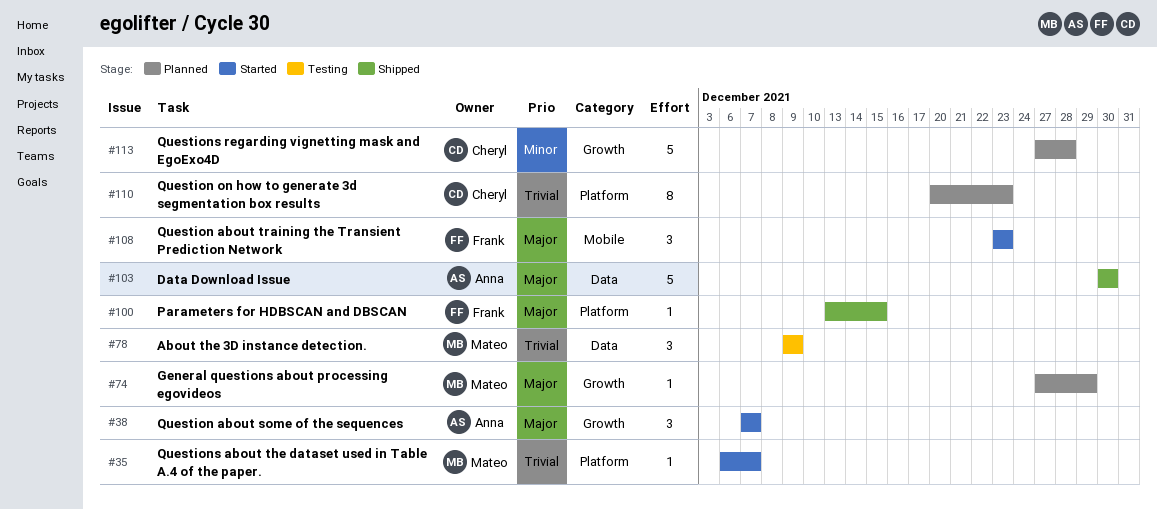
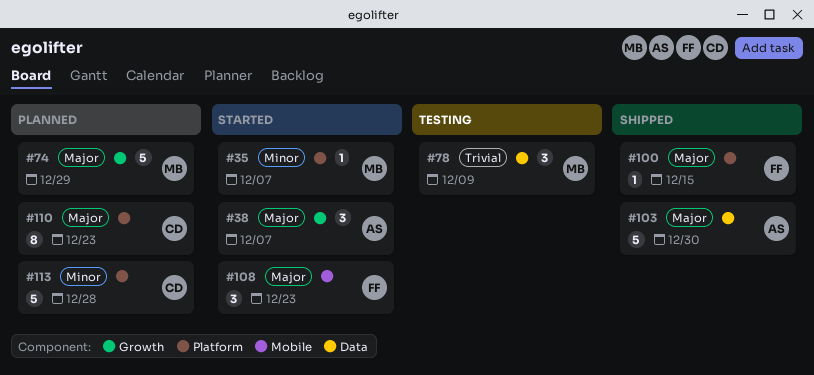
#35, priority: Trivial -> Minor
#74, estimate: 1 -> 5
#110, priority: Trivial -> Major
#113, label: Growth -> Platform

